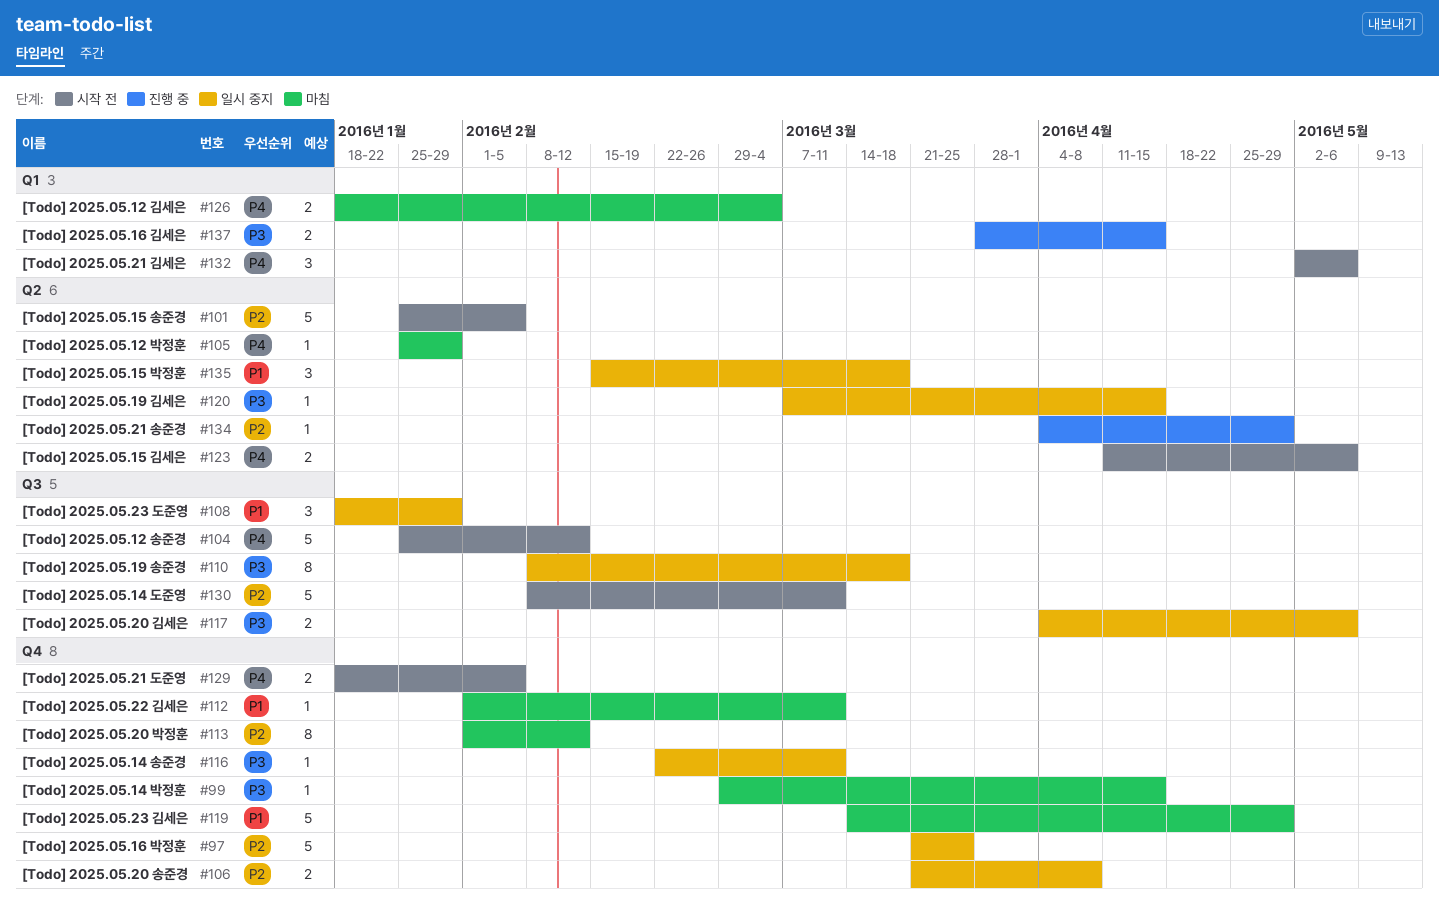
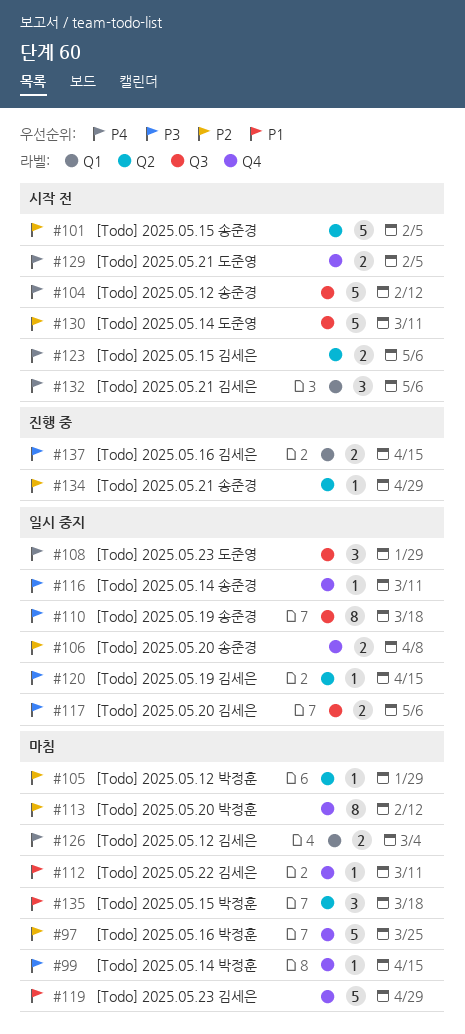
#97, status: 일시 중지 -> 마침
#105, priority: P4 -> P2
#108, priority: P1 -> P4
#135, status: 일시 중지 -> 마침

